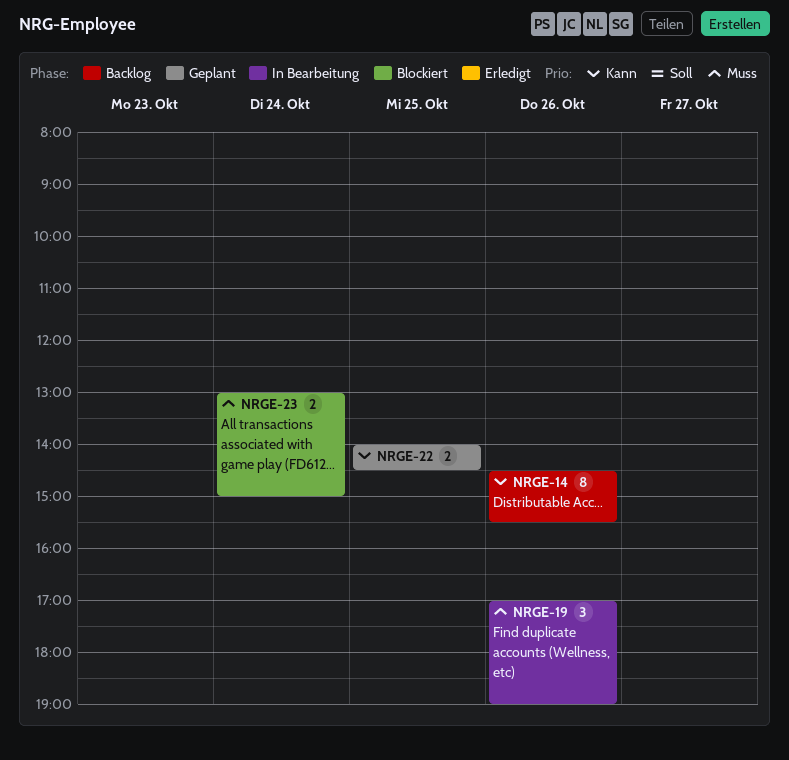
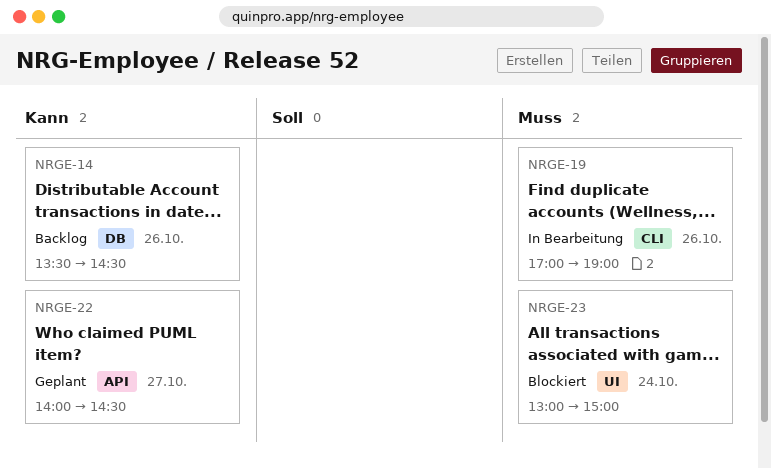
NRGE-14, begins: 14:30 -> 13:30
NRGE-14, ends: 15:30 -> 14:30
NRGE-22, day: Oct 25 -> Oct 27

